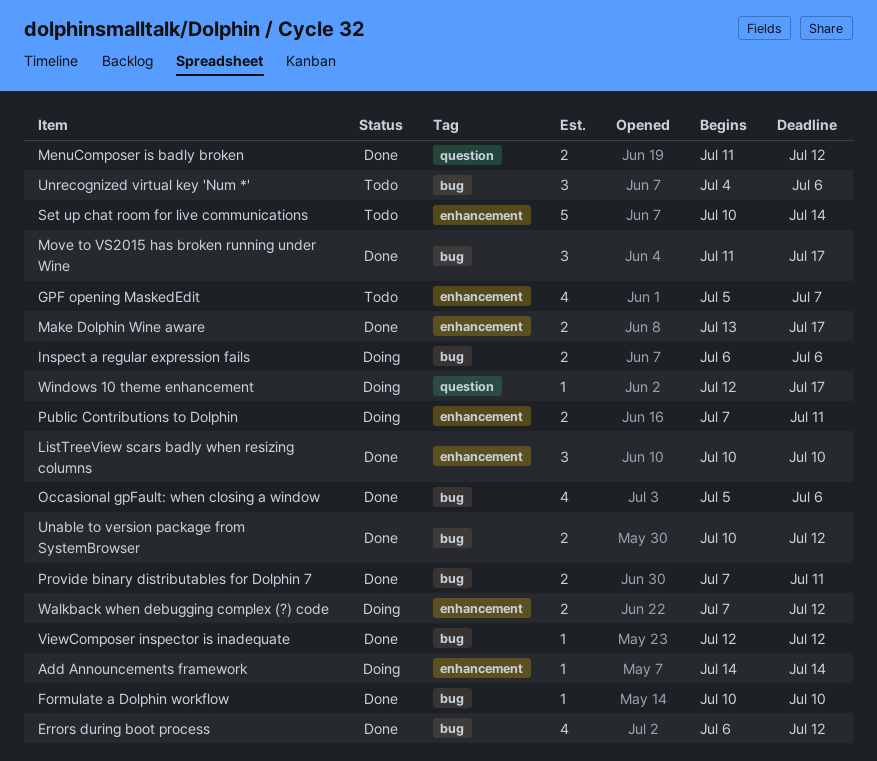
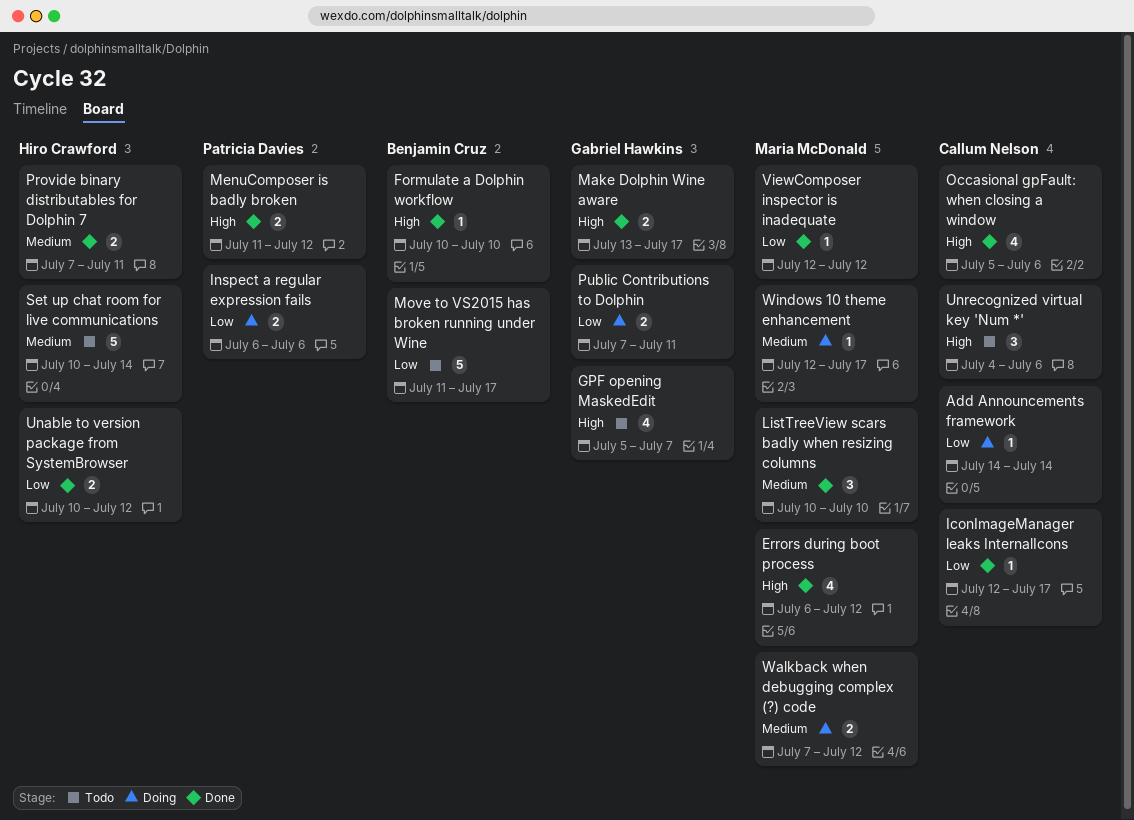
IconImageManager leaks InternalIcons: none -> present
Move to VS2015 has broken running under Wine, status: Done -> Todo
Move to VS2015 has broken running under Wine, estimate: 3 -> 5

